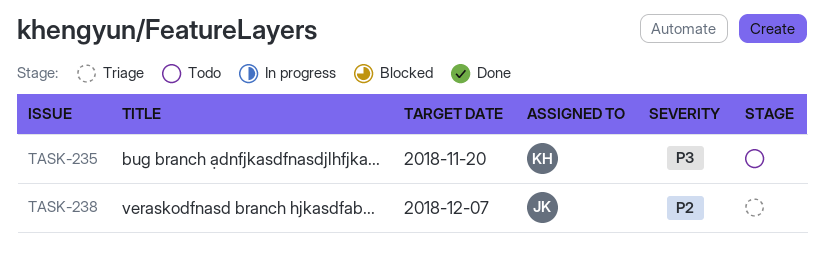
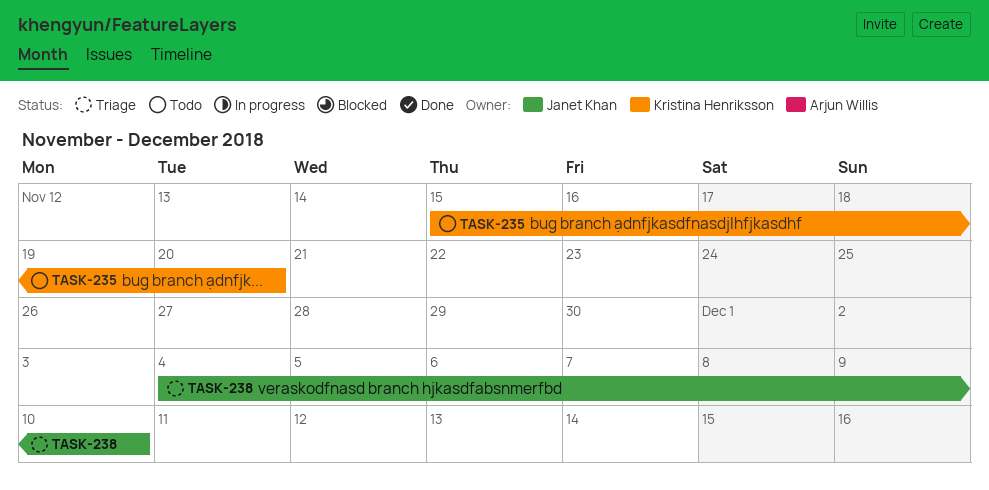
TASK-238, due: Dec 7 -> Dec 10

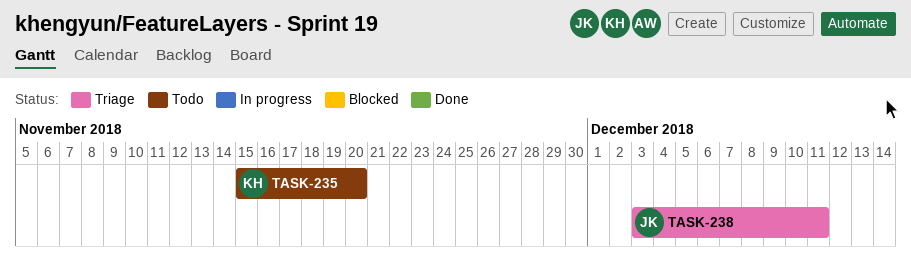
TASK-238, start: Dec 4 -> Dec 3
TASK-238, due: Dec 10 -> Dec 11

